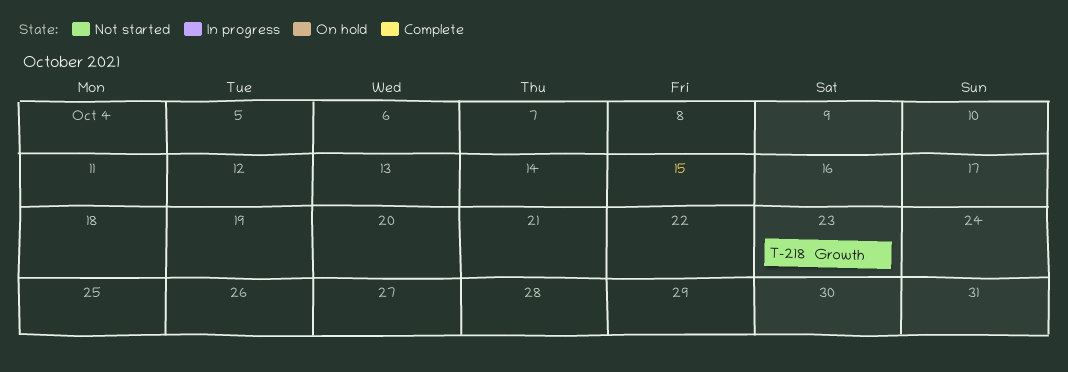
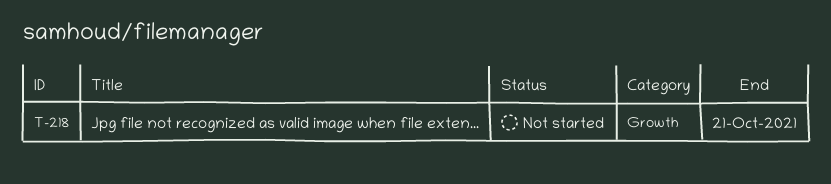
T-218, due: Oct 23 -> Oct 21

